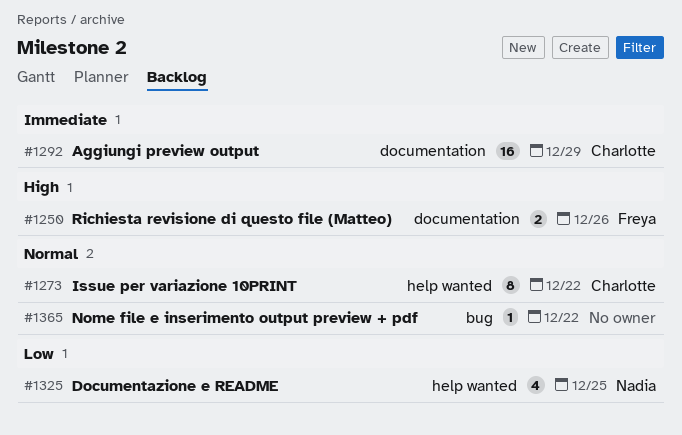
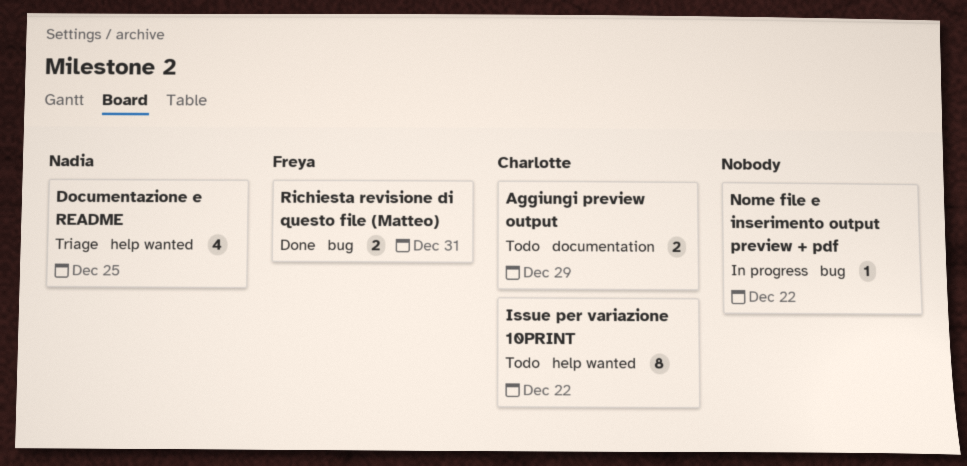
Aggiungi preview output, estimate: 16 -> 2
Richiesta revisione di questo file (Matteo), label: documentation -> bug
Richiesta revisione di questo file (Matteo), due: Dec 26 -> Dec 31

